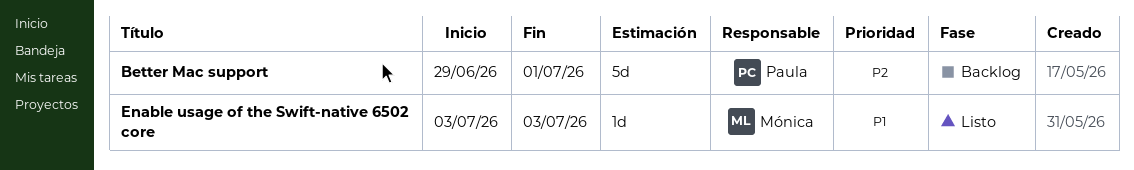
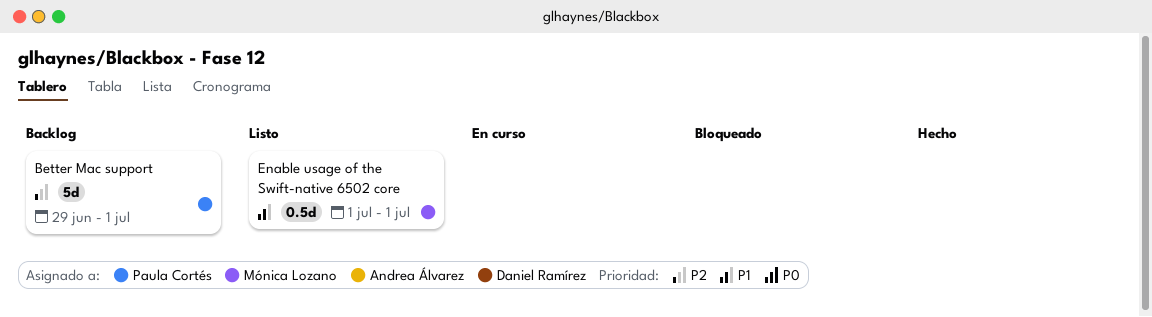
Enable usage of the Swift-native 6502 core, estimate: 1d -> 0.5d
Enable usage of the Swift-native 6502 core, start: Jul 3 -> Jul 1
Enable usage of the Swift-native 6502 core, due: Jul 3 -> Jul 1

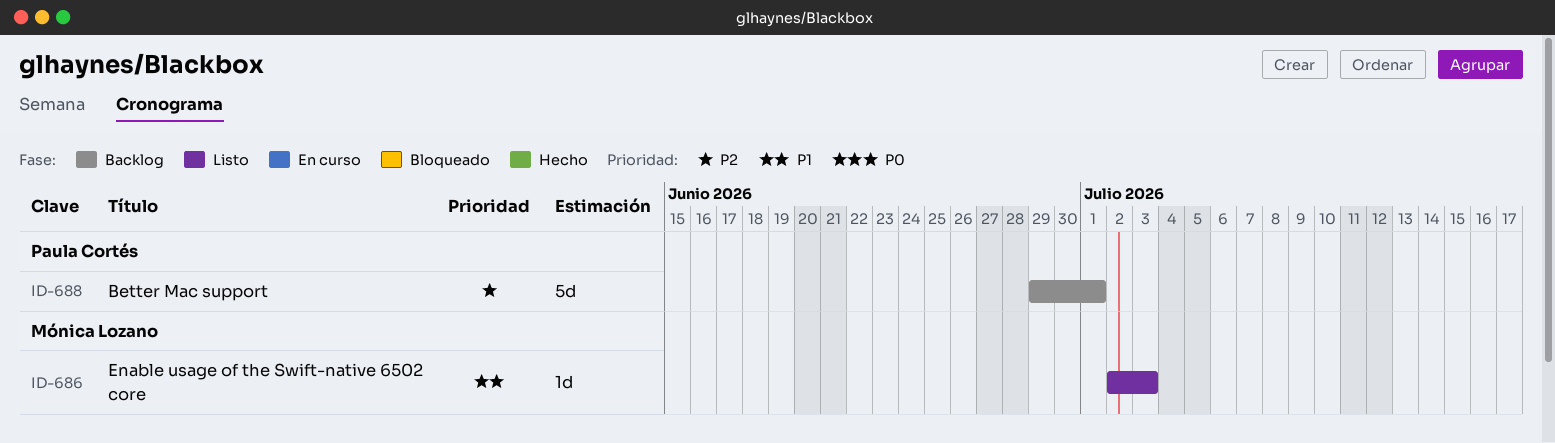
Enable usage of the Swift-native 6502 core, estimate: 0.5d -> 1d
Enable usage of the Swift-native 6502 core, start: Jul 1 -> Jul 2
Enable usage of the Swift-native 6502 core, due: Jul 1 -> Jul 3

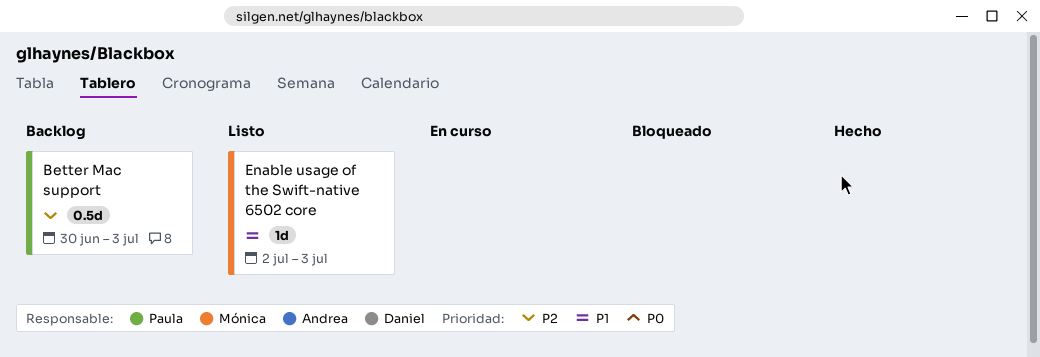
Better Mac support, estimate: 5d -> 0.5d
Better Mac support, start: Jun 29 -> Jun 30
Better Mac support, due: Jul 1 -> Jul 3

